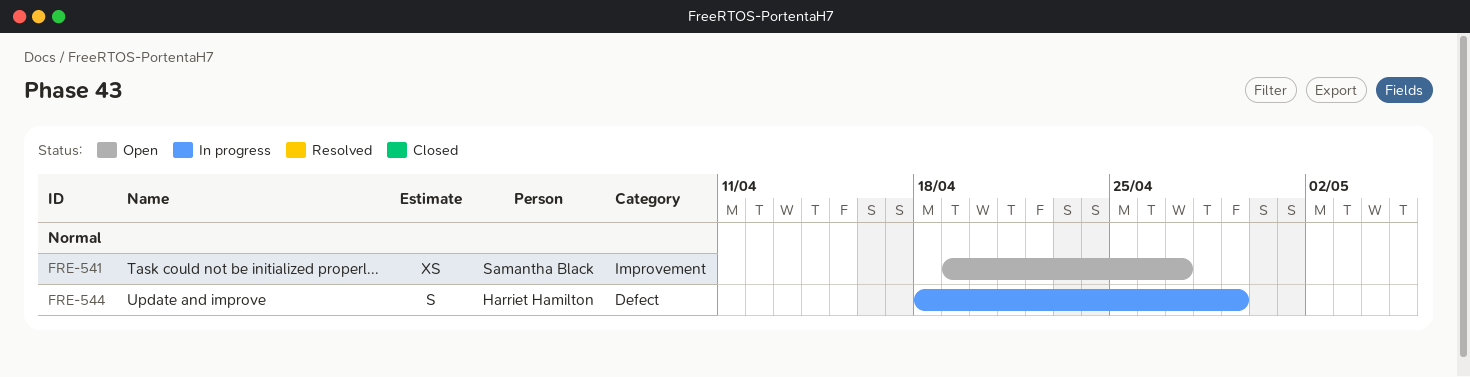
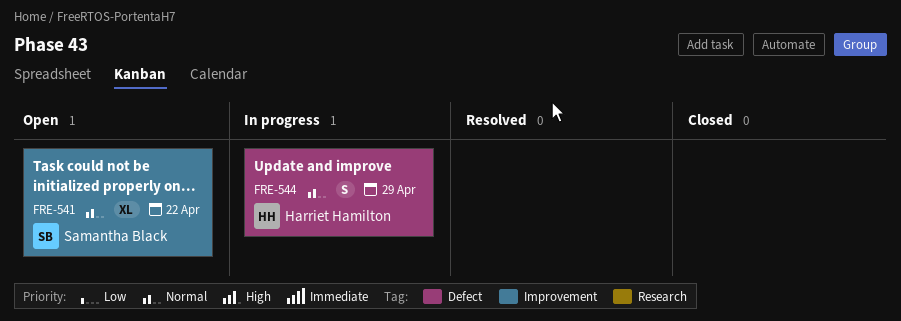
FRE-541, estimate: XS -> XL
FRE-541, due: Apr 27 -> Apr 22

